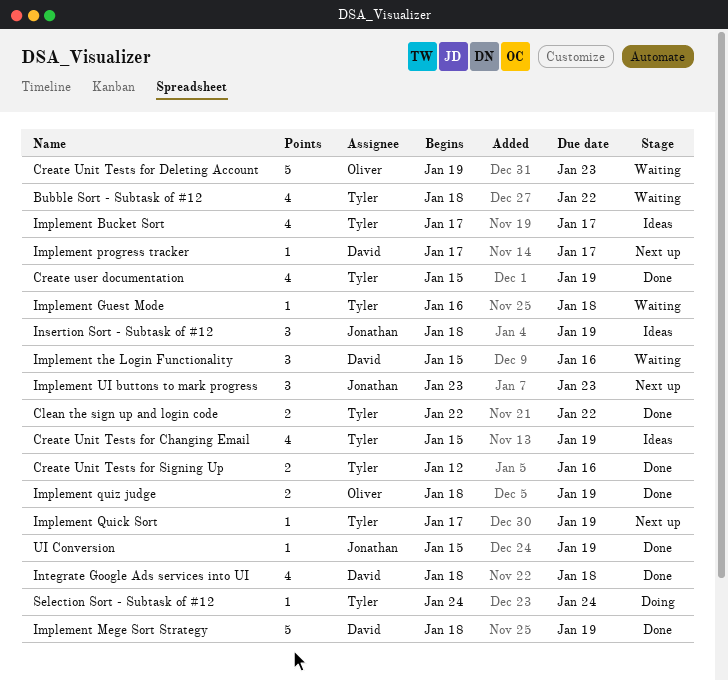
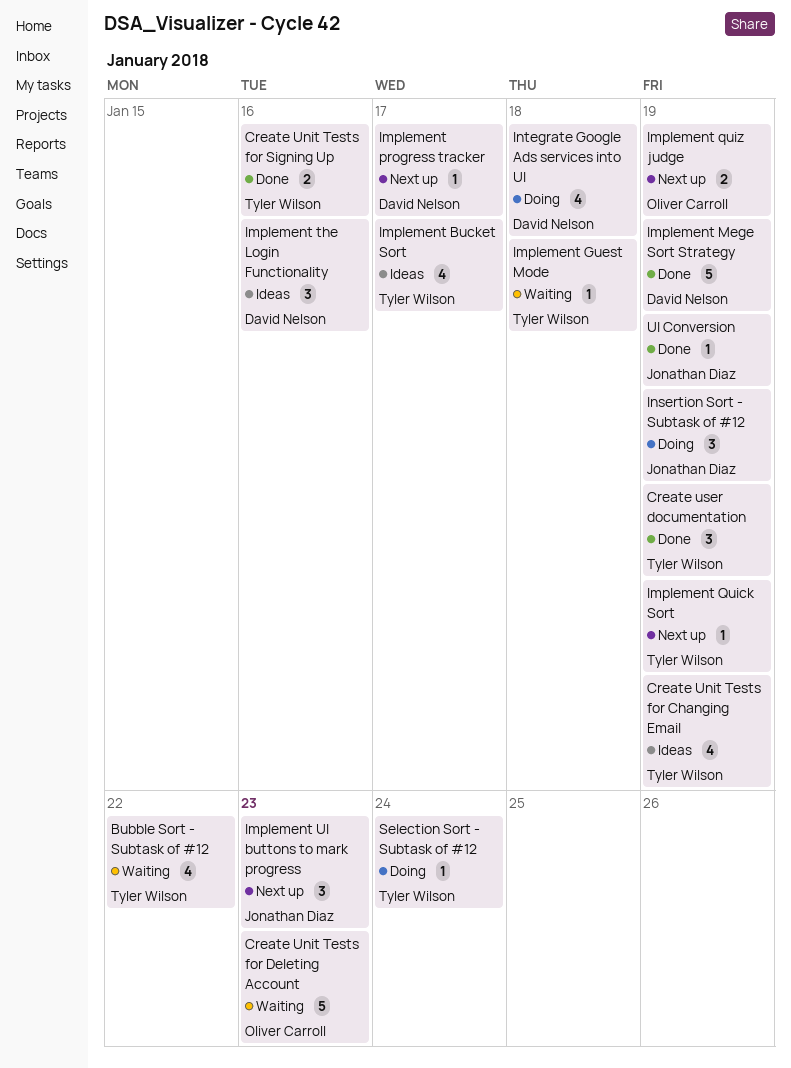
Clean the sign up and login code: present -> none
Create user documentation, estimate: 4 -> 3
Implement quiz judge, status: Done -> Next up
Implement the Login Functionality, status: Waiting -> Ideas
Insertion Sort - Subtask of #12, status: Ideas -> Doing
Integrate Google Ads services into UI, status: Done -> Doing

